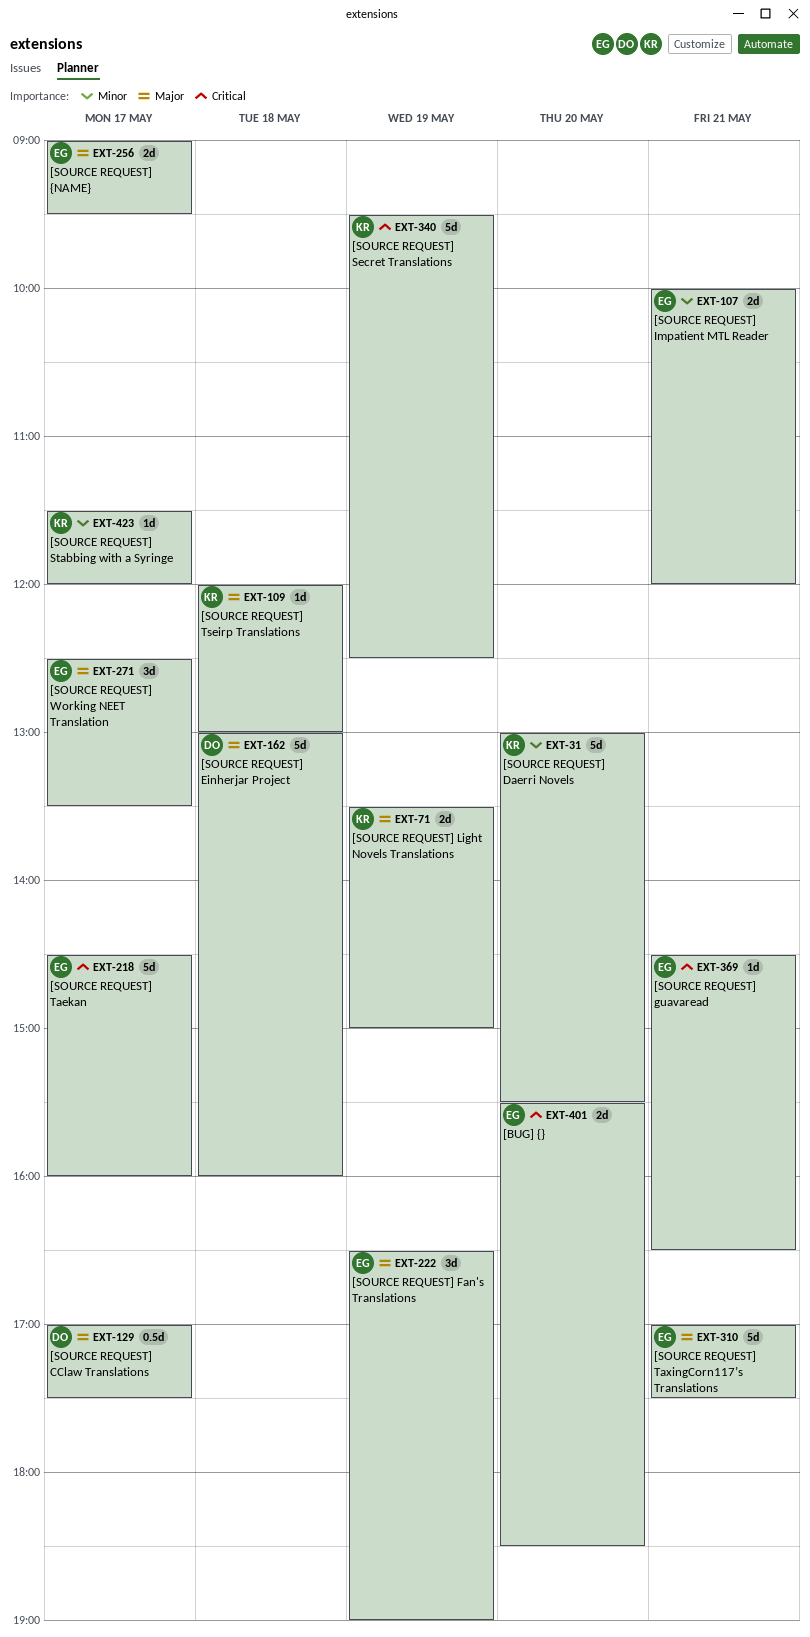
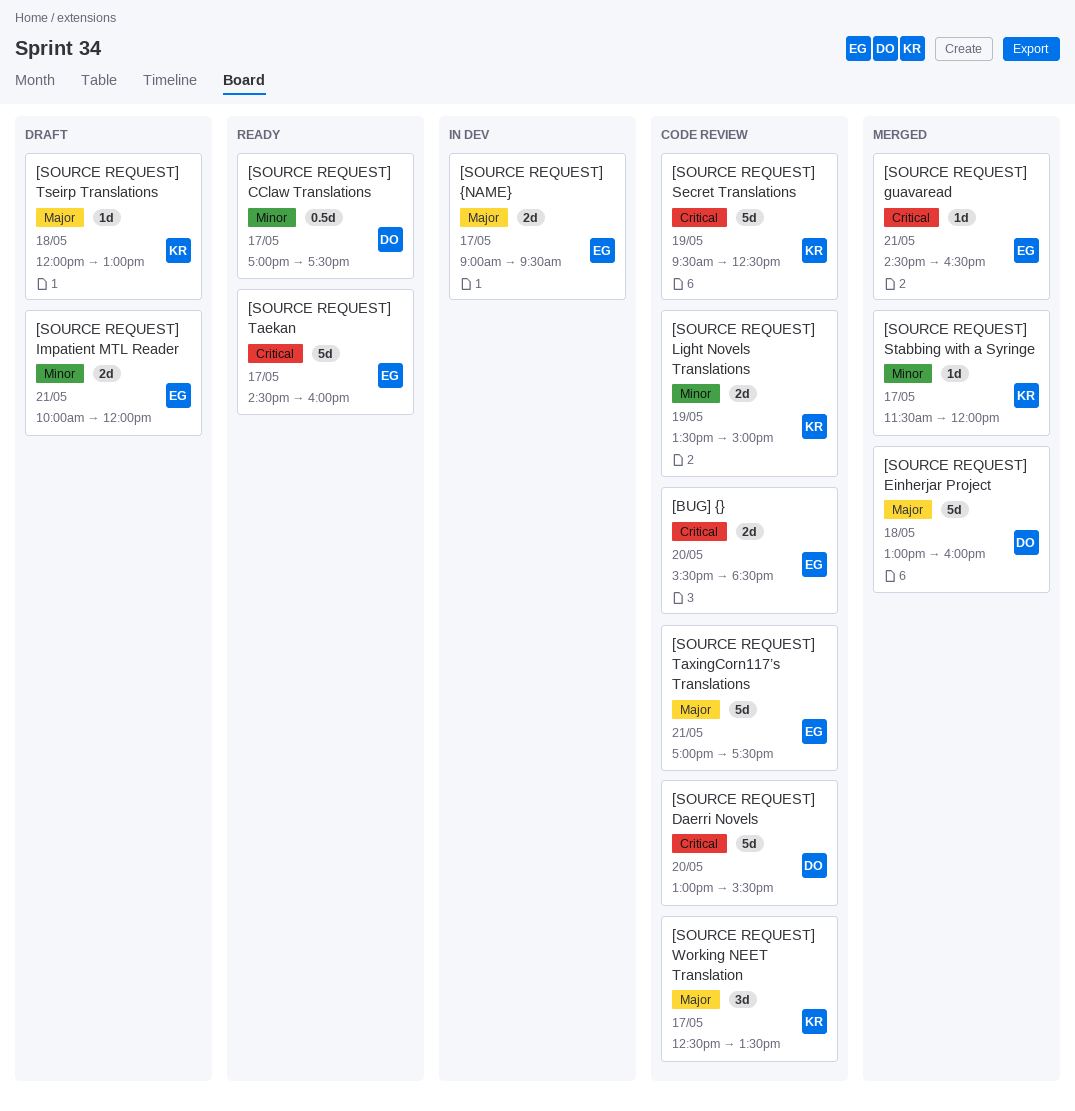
[SOURCE REQUEST] CClaw Translations, priority: Major -> Minor
[SOURCE REQUEST] Daerri Novels, owner: KR -> DO
[SOURCE REQUEST] Daerri Novels, priority: Minor -> Critical
[SOURCE REQUEST] Fan's Translations: present -> none
[SOURCE REQUEST] Light Novels Translations, priority: Major -> Minor
[SOURCE REQUEST] Working NEET Translation, owner: EG -> KR

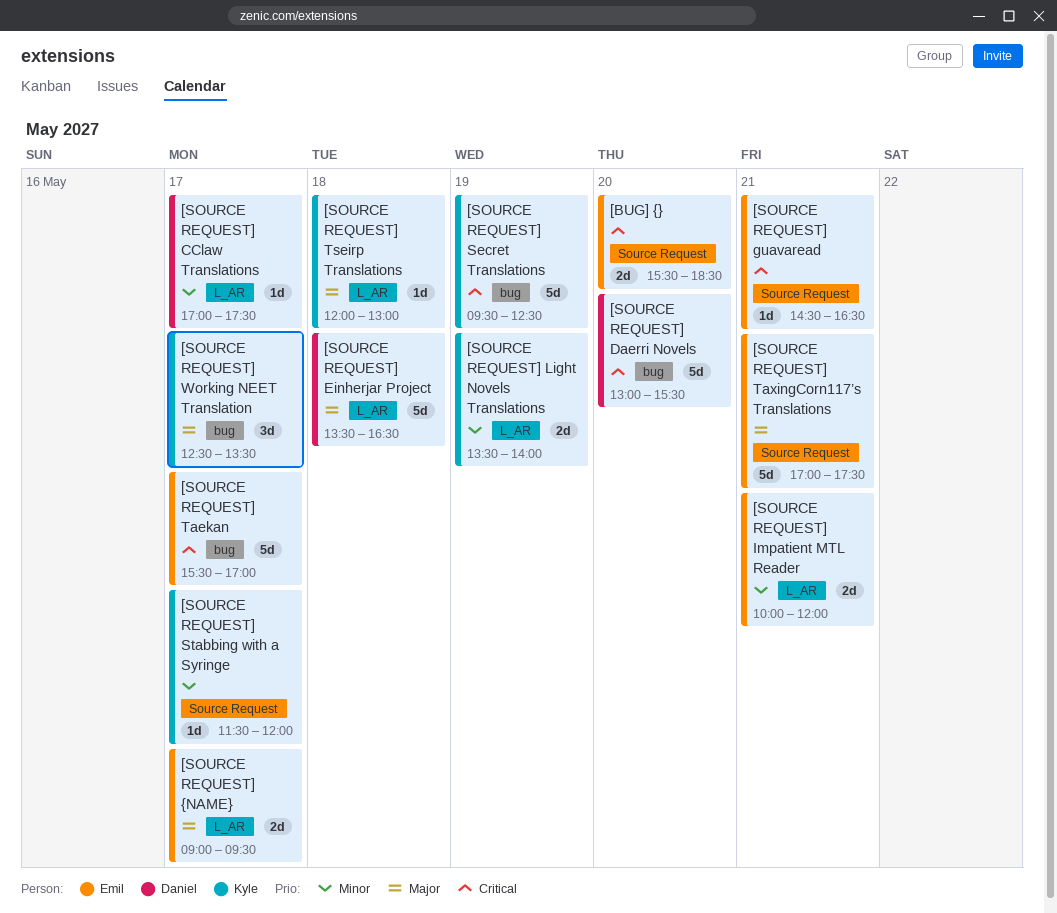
[SOURCE REQUEST] CClaw Translations, estimate: 0.5d -> 1d
[SOURCE REQUEST] Einherjar Project, begins: 13:00 -> 13:30
[SOURCE REQUEST] Einherjar Project, ends: 16:00 -> 16:30
[SOURCE REQUEST] Light Novels Translations, ends: 15:00 -> 14:00
[SOURCE REQUEST] Taekan, begins: 14:30 -> 15:30
[SOURCE REQUEST] Taekan, ends: 16:00 -> 17:00

